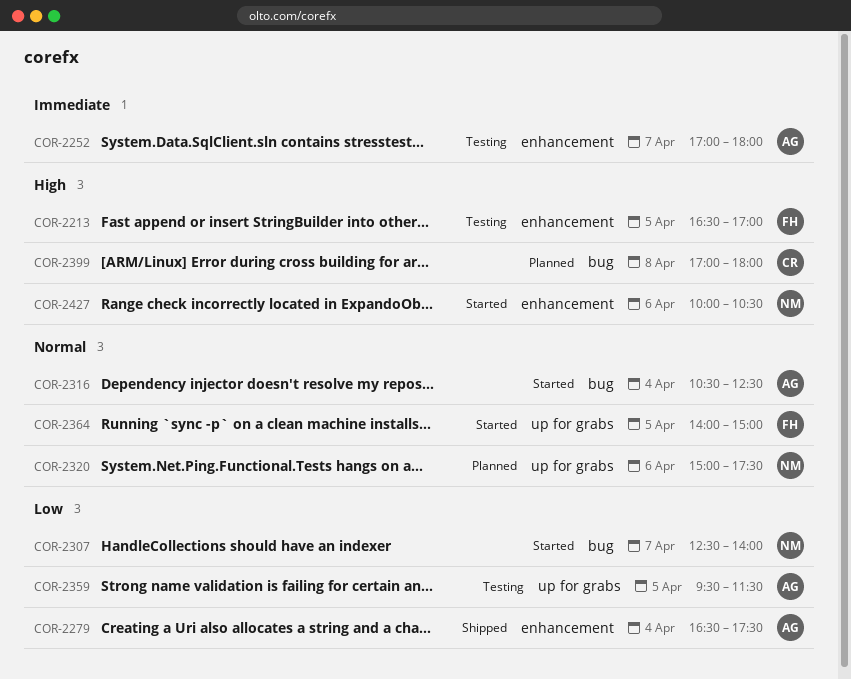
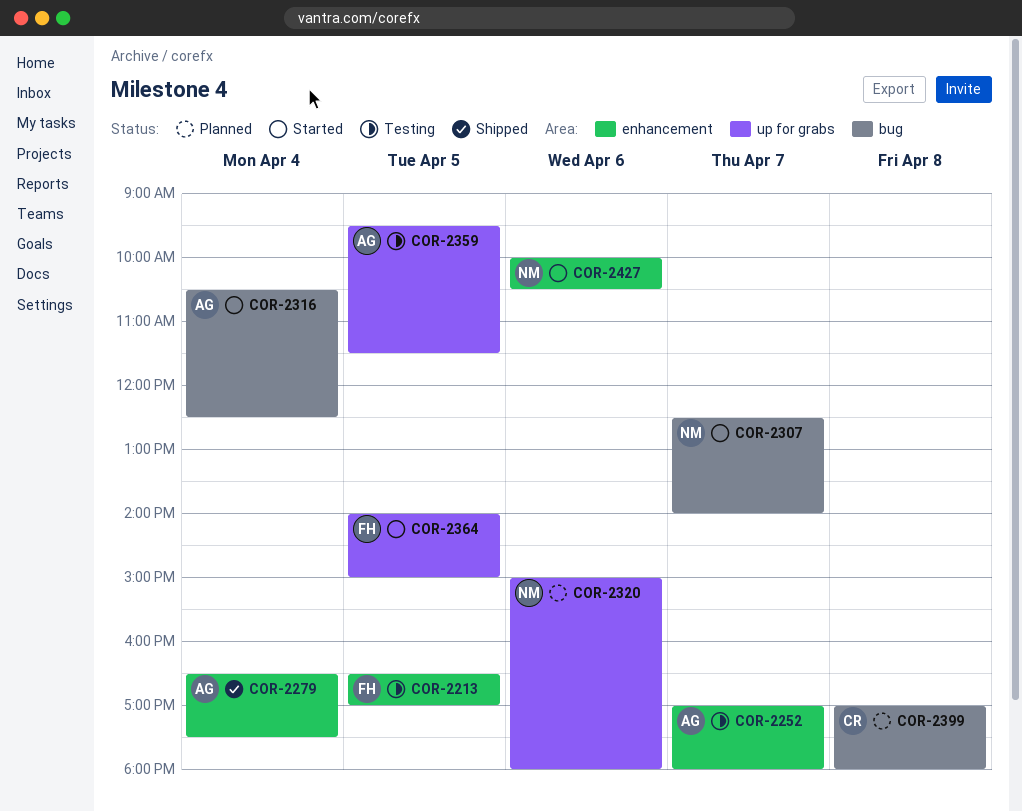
COR-2320, ends: 17:30 -> 18:00

